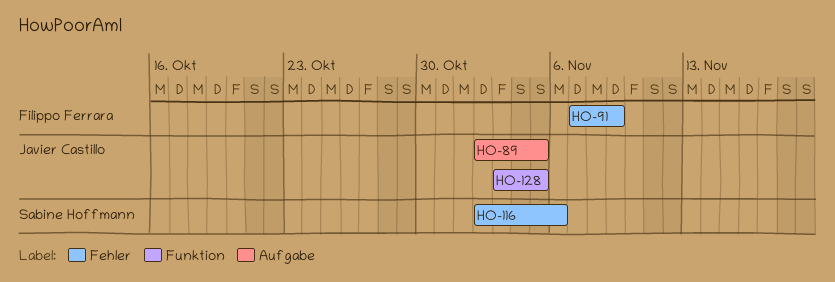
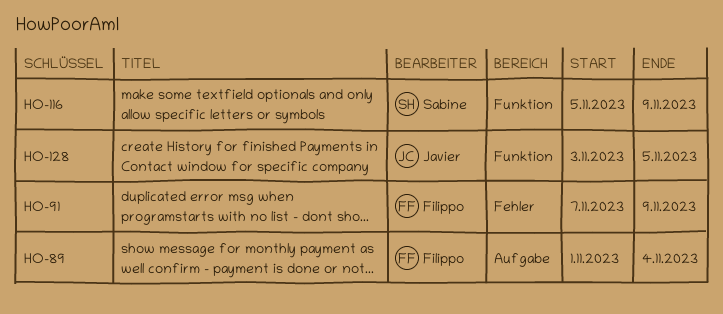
HO-89, owner: Javier Castillo -> Filippo Ferrara
HO-89, start: Nov 2 -> Nov 1
HO-89, due: Nov 5 -> Nov 4
HO-116, label: Fehler -> Funktion
HO-116, start: Nov 2 -> Nov 5
HO-116, due: Nov 6 -> Nov 9

